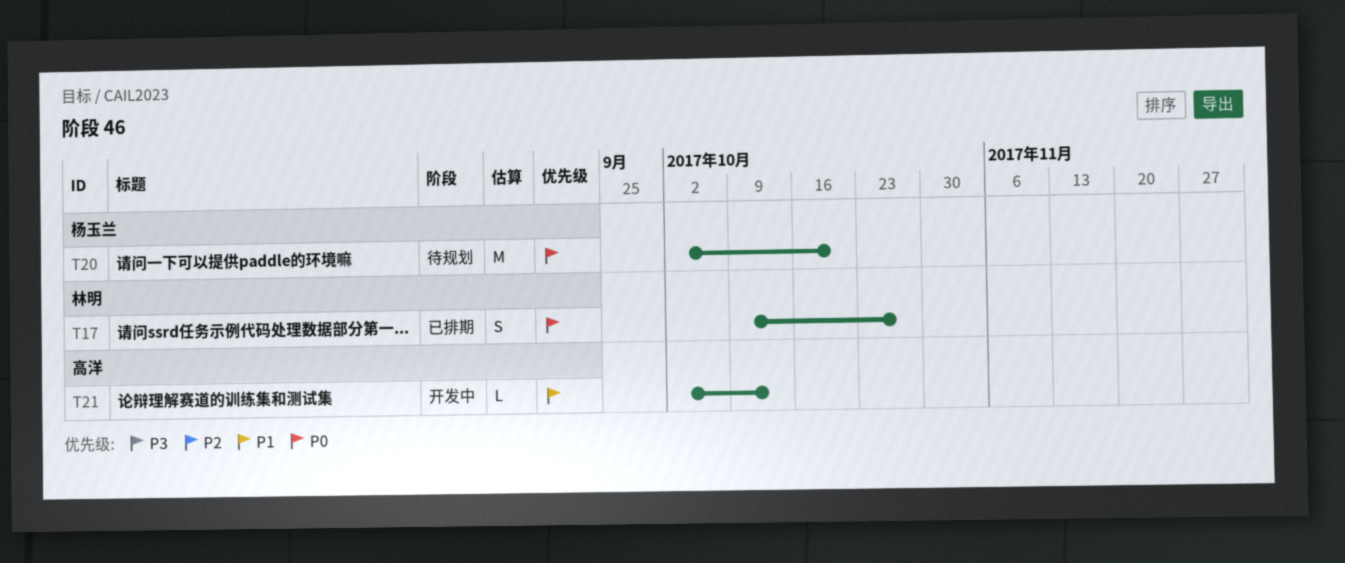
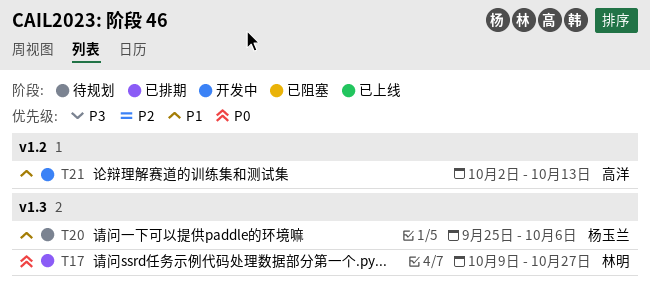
T20, priority: P0 -> P1
T20, start: Oct 2 -> Sep 25
T20, due: Oct 20 -> Oct 6

